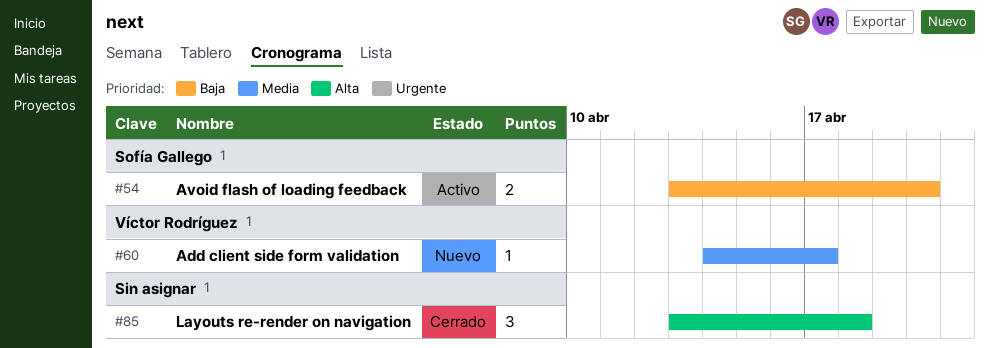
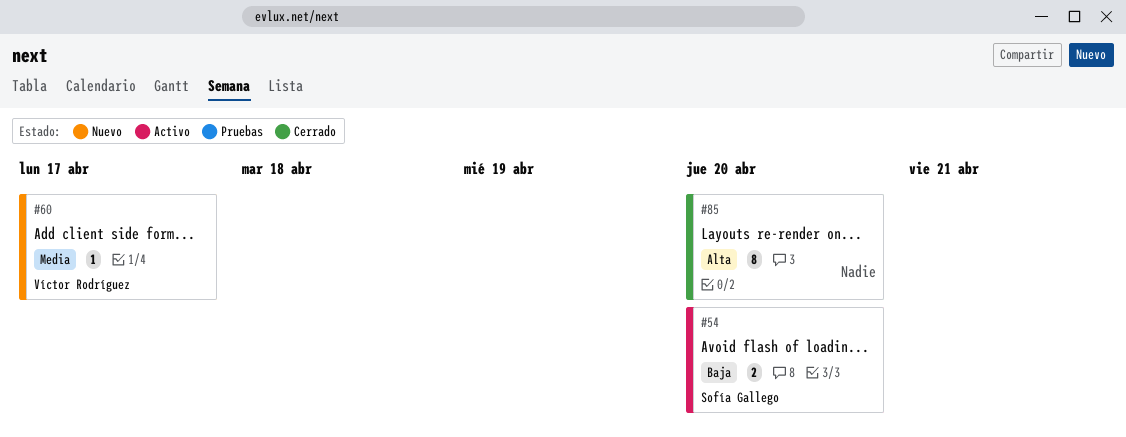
#85, estimate: 3 -> 8
#85, due: Apr 18 -> Apr 20

